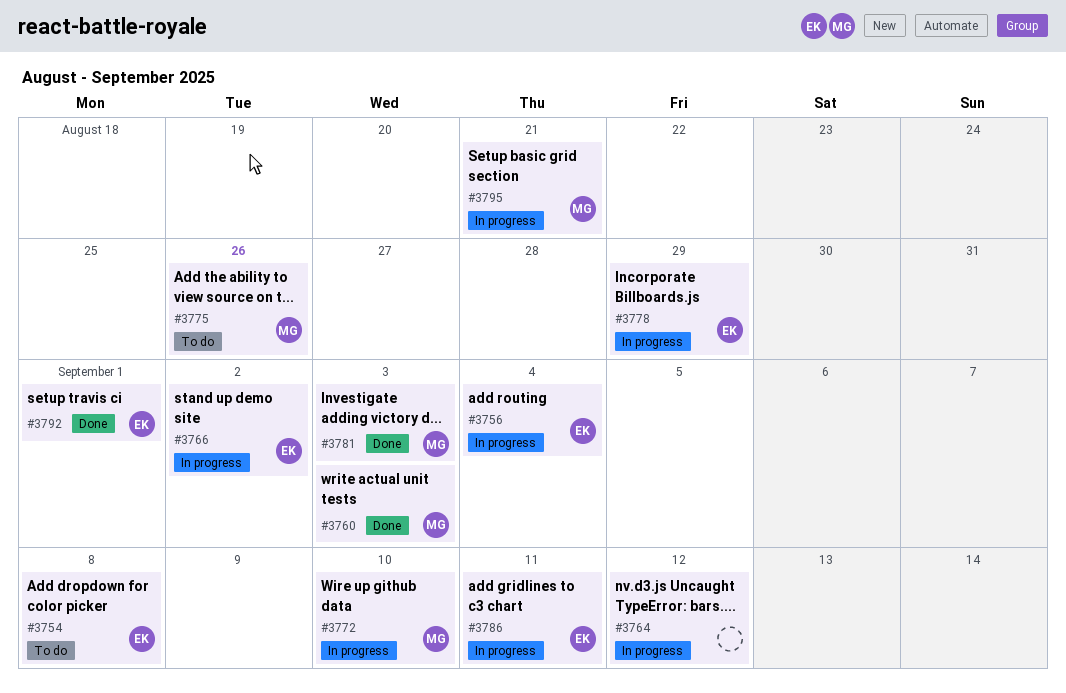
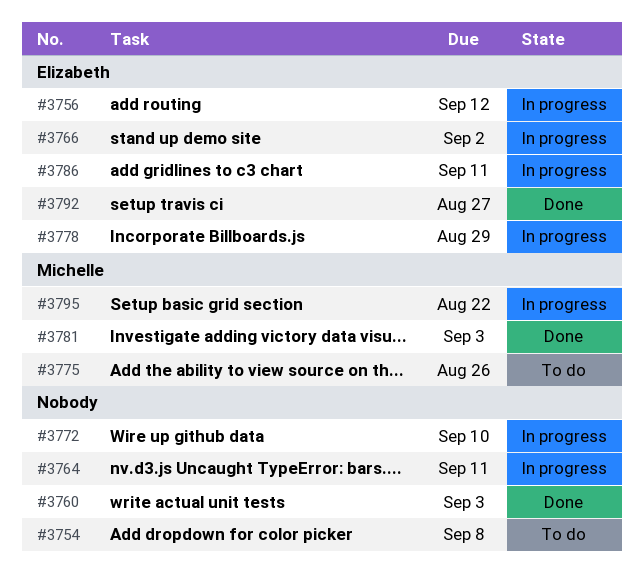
#3754, owner: Elizabeth -> none
#3756, due: Sep 4 -> Sep 12
#3760, owner: Michelle -> none
#3764, due: Sep 12 -> Sep 11
#3772, owner: Michelle -> none
#3792, due: Sep 1 -> Aug 27
#3795, due: Aug 21 -> Aug 22

